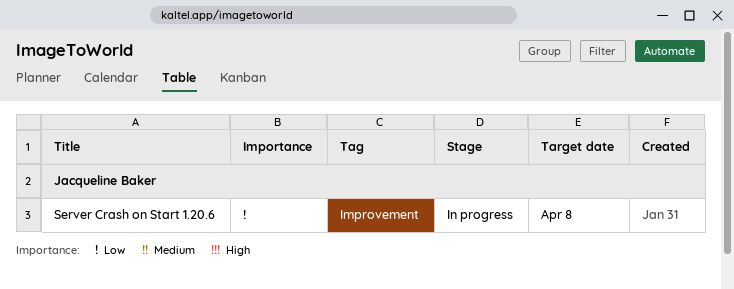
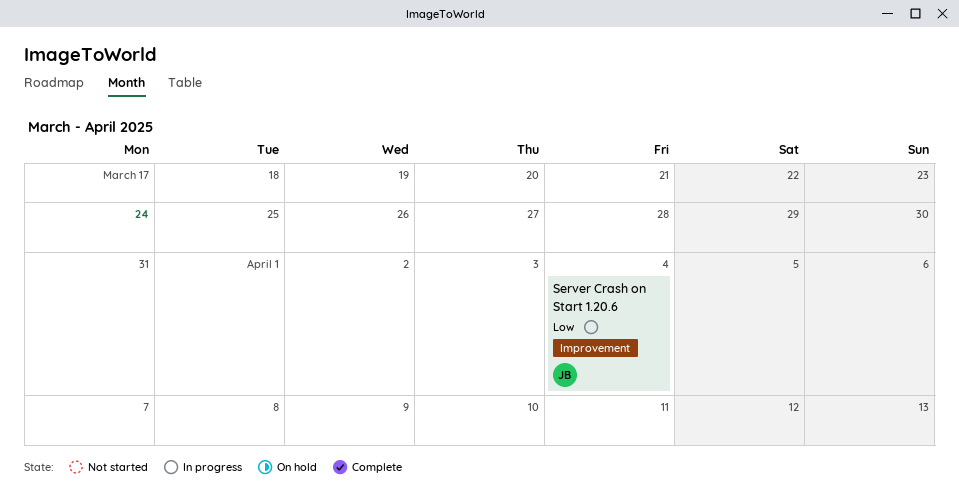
Server Crash on Start 1.20.6, due: Apr 8 -> Apr 4

